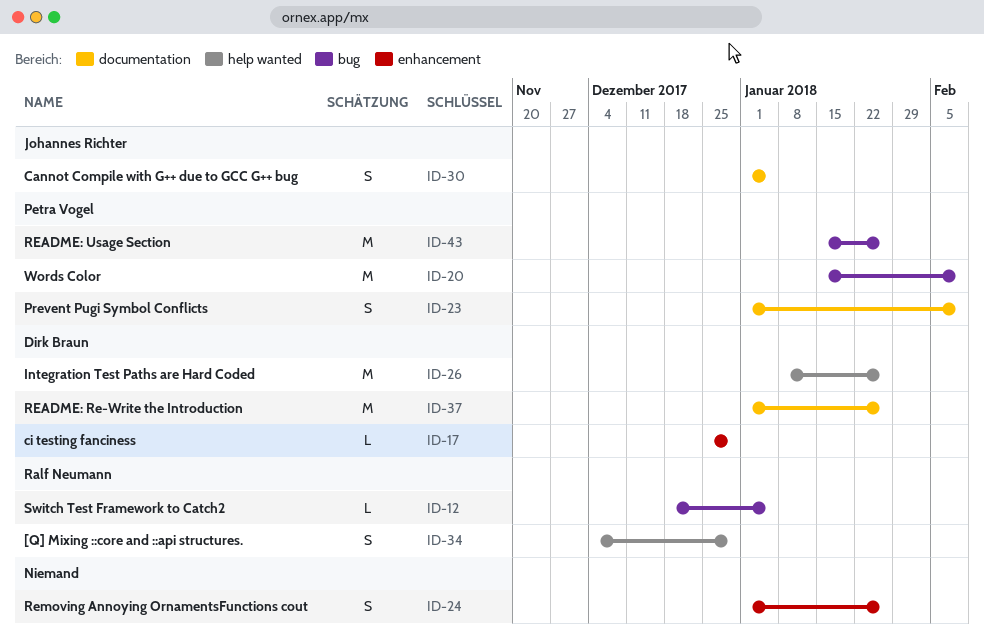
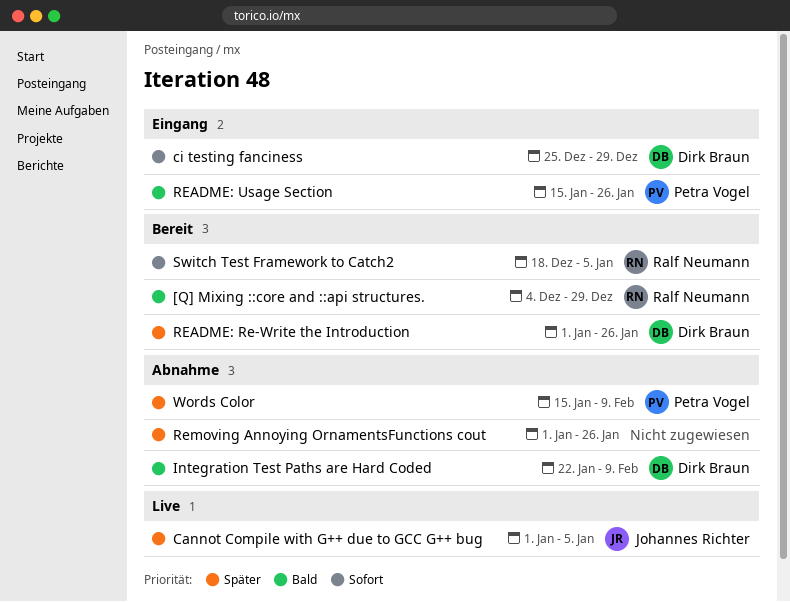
Integration Test Paths are Hard Coded, start: Jan 8 -> Jan 22
Integration Test Paths are Hard Coded, due: Jan 26 -> Feb 9
Prevent Pugi Symbol Conflicts: present -> none

